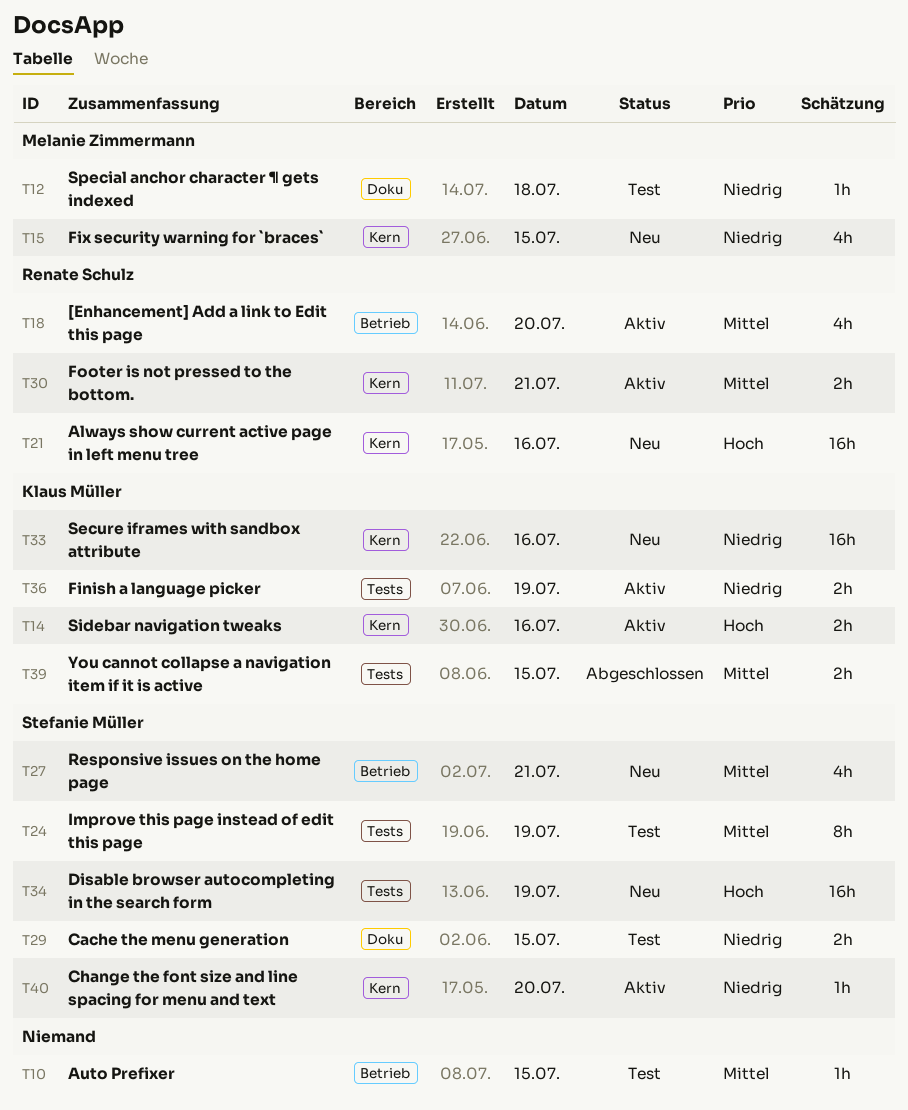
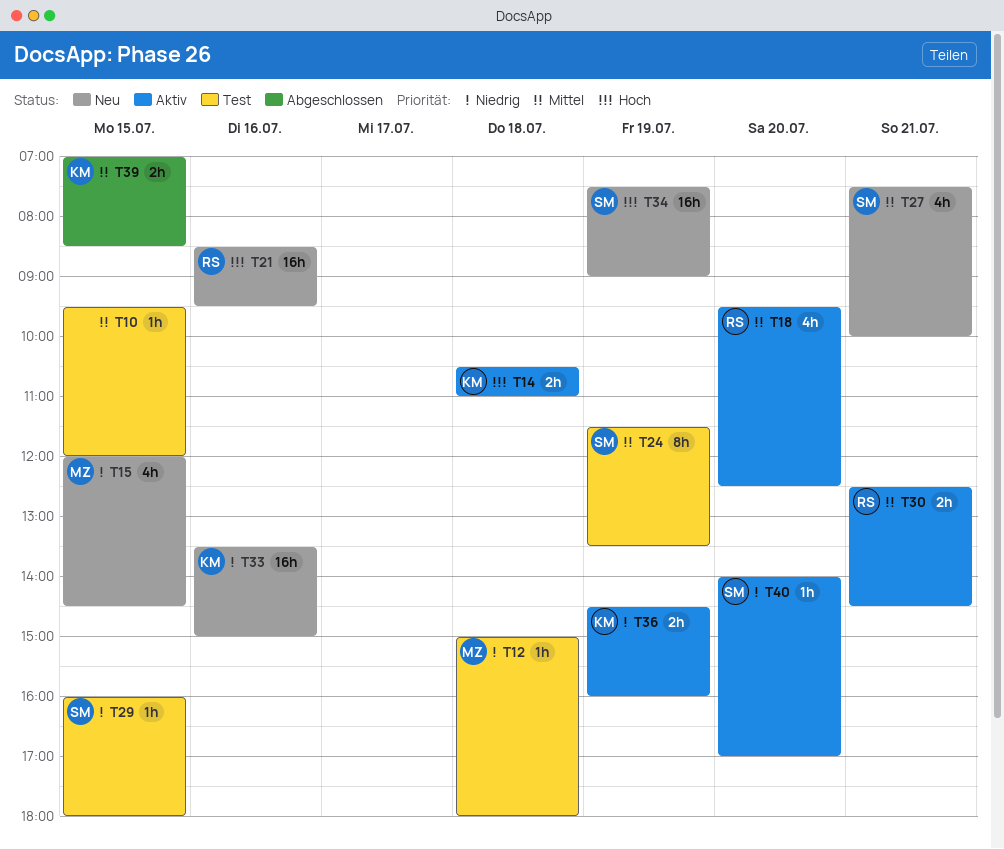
T14, day: Jul 16 -> Jul 18
T29, estimate: 2h -> 1h

